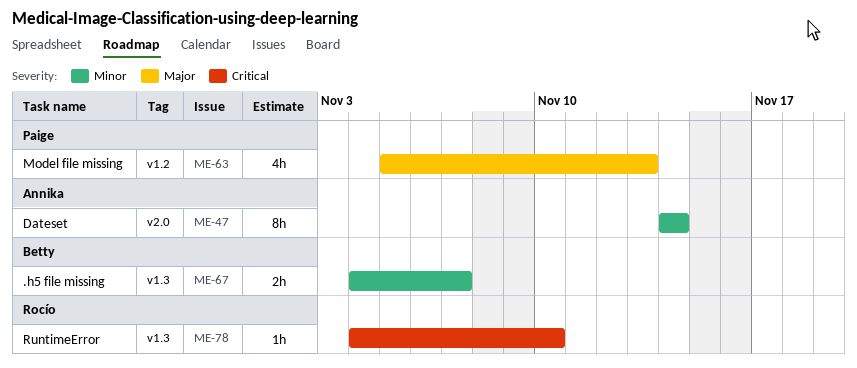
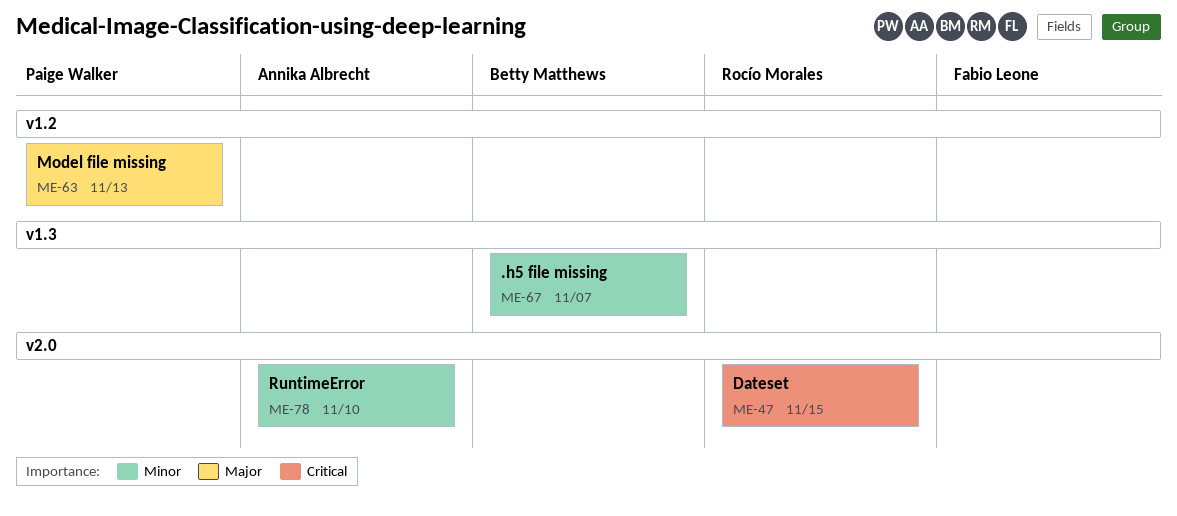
ME-47, owner: Annika Albrecht -> Rocío Morales
ME-47, priority: Minor -> Critical
ME-47, due: Nov 14 -> Nov 15
ME-78, owner: Rocío Morales -> Annika Albrecht
ME-78, priority: Critical -> Minor
ME-78, label: v1.3 -> v2.0

